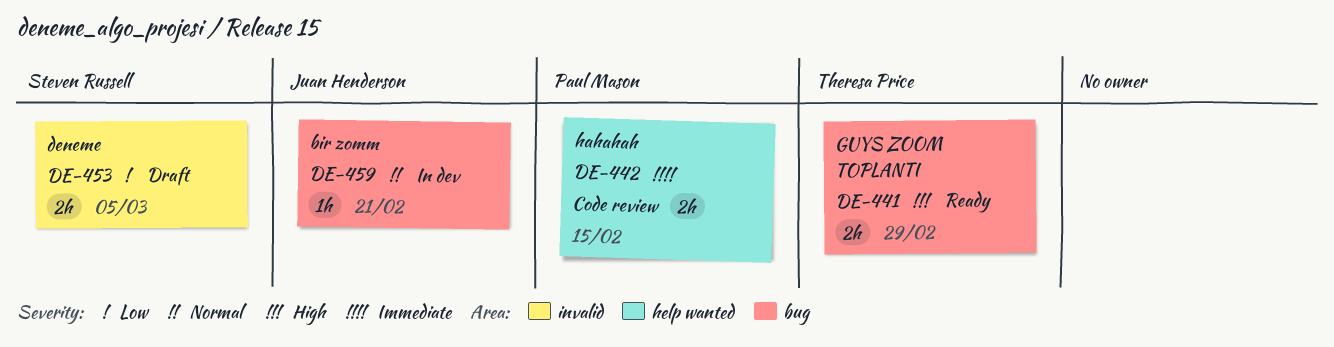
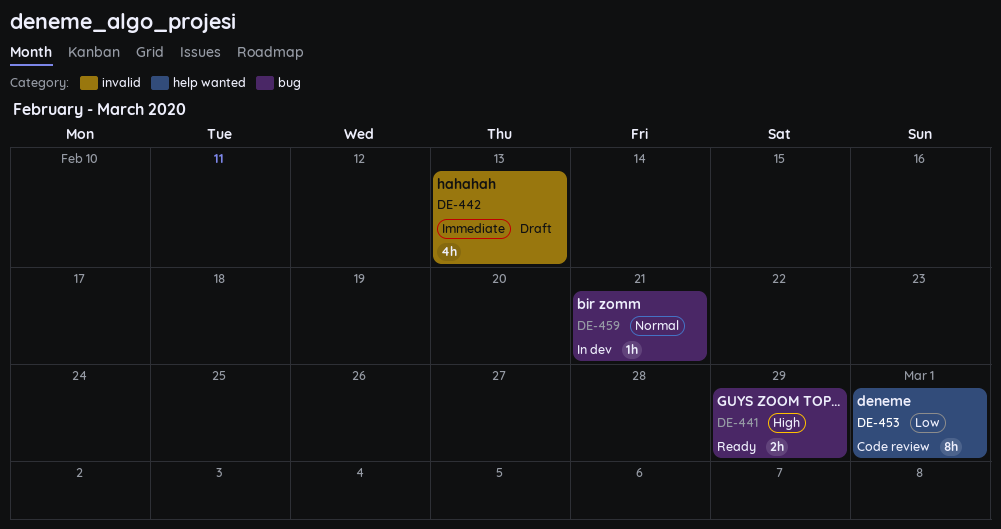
DE-442, status: Code review -> Draft
DE-442, label: help wanted -> invalid
DE-442, estimate: 2h -> 4h
DE-442, due: Feb 15 -> Feb 13
DE-453, status: Draft -> Code review
DE-453, label: invalid -> help wanted
DE-453, estimate: 2h -> 8h
DE-453, due: Mar 5 -> Mar 1

